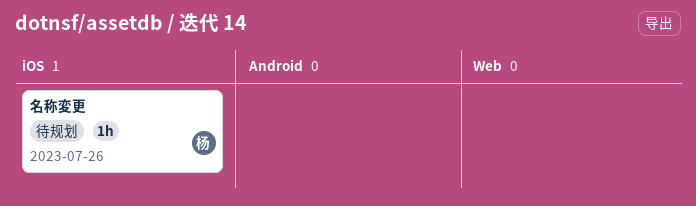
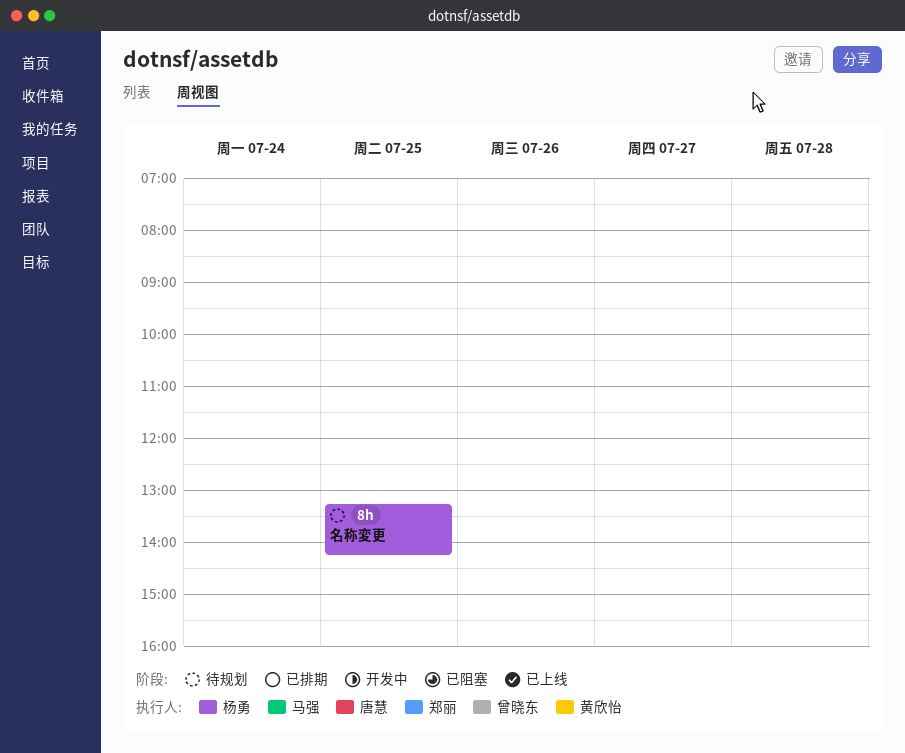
名称変更, estimate: 1h -> 8h
名称変更, day: Jul 26 -> Jul 25

